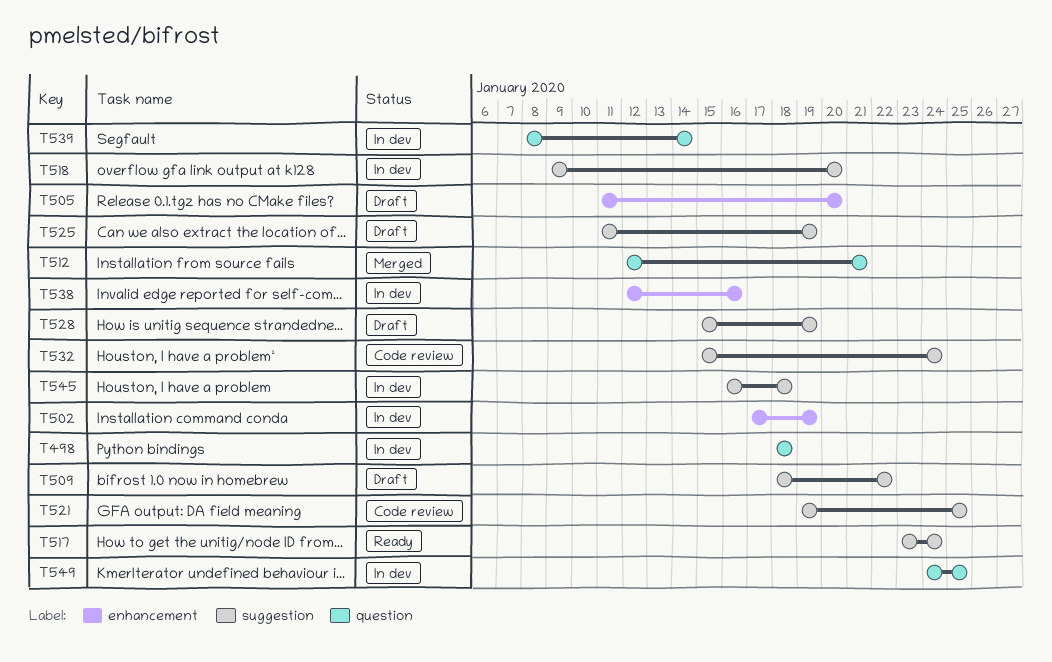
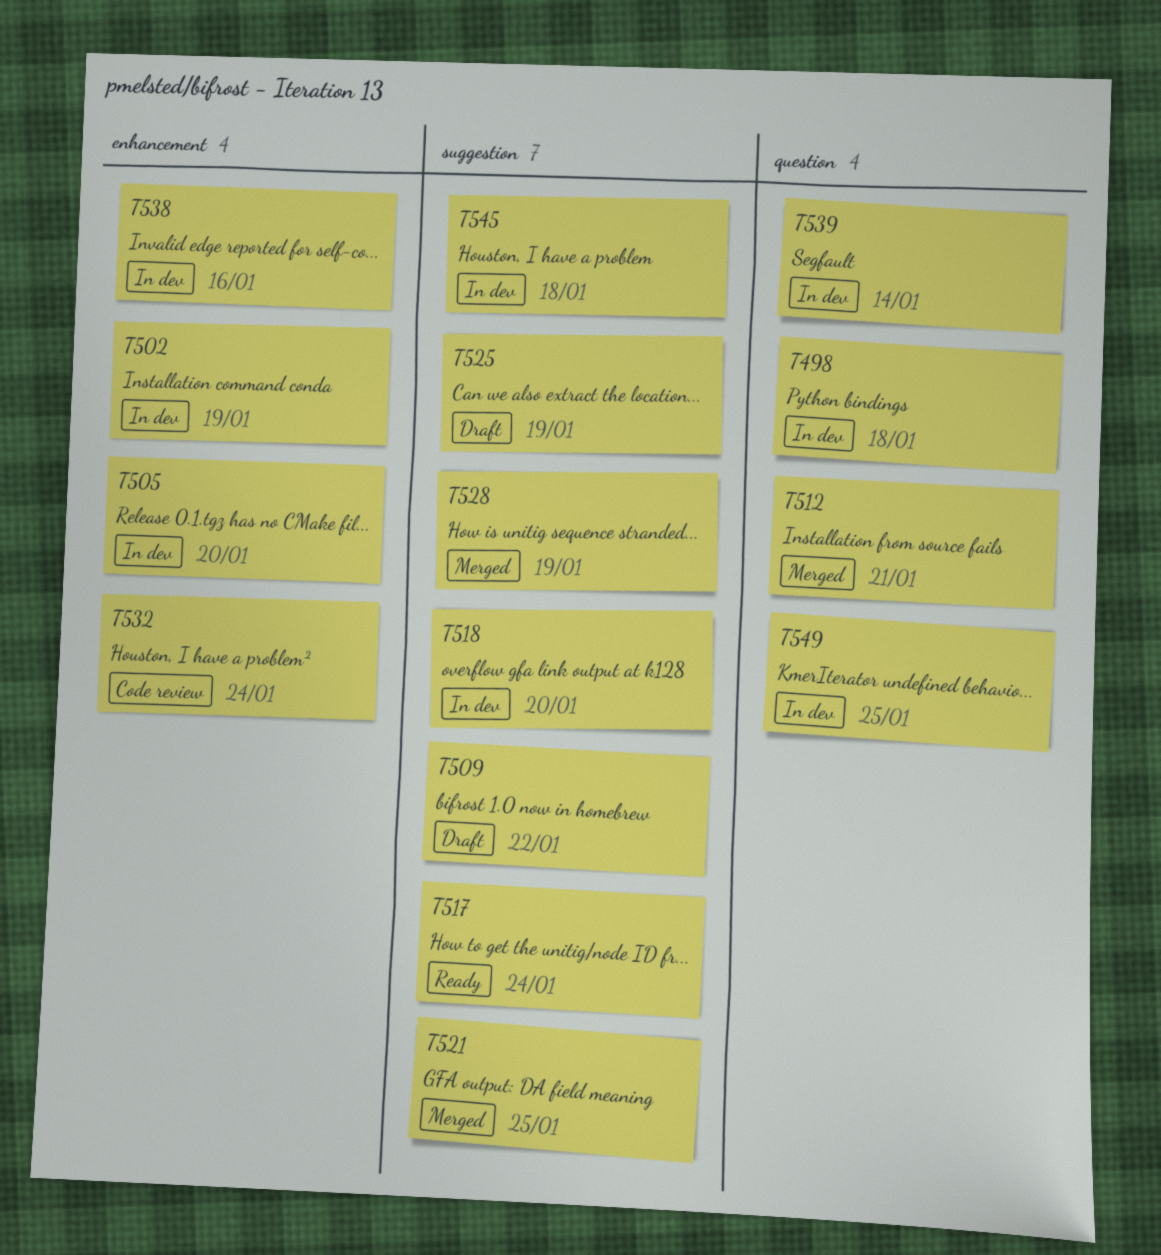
T505, status: Draft -> In dev
T521, status: Code review -> Merged
T528, status: Draft -> Merged
T532, label: suggestion -> enhancement

